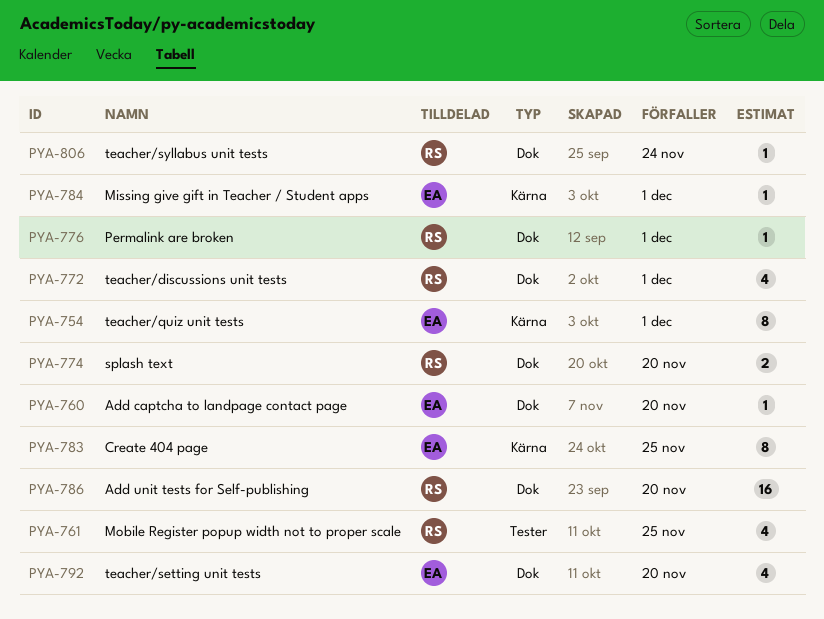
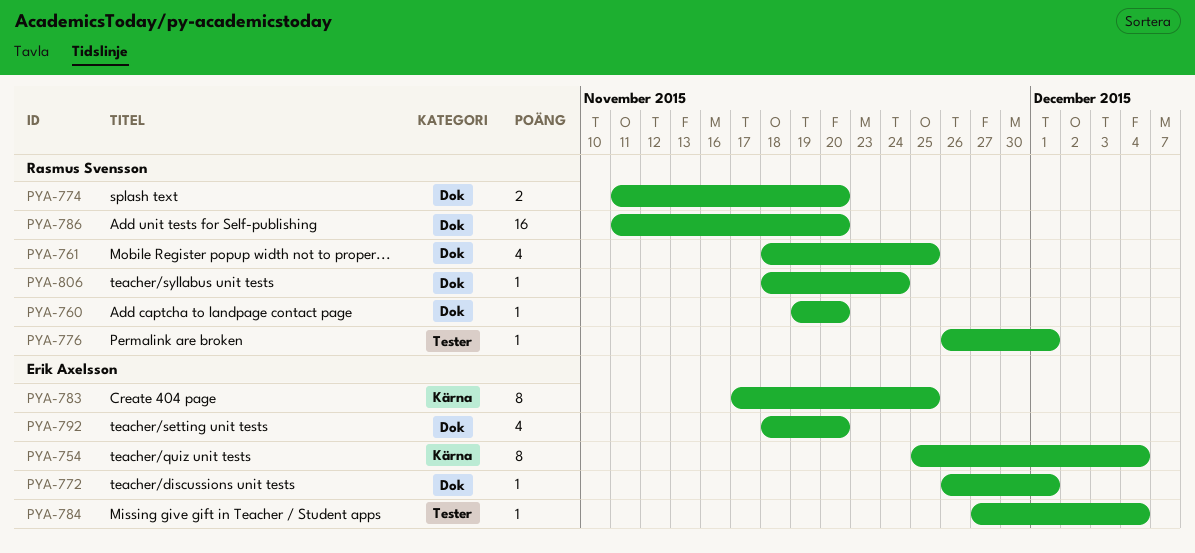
PYA-754, due: Dec 1 -> Dec 4
PYA-760, owner: Erik Axelsson -> Rasmus Svensson
PYA-761, label: Tester -> Dok
PYA-772, owner: Rasmus Svensson -> Erik Axelsson
PYA-772, estimate: 4 -> 1
PYA-776, label: Dok -> Tester
PYA-784, label: Kärna -> Tester
PYA-784, due: Dec 1 -> Dec 4

